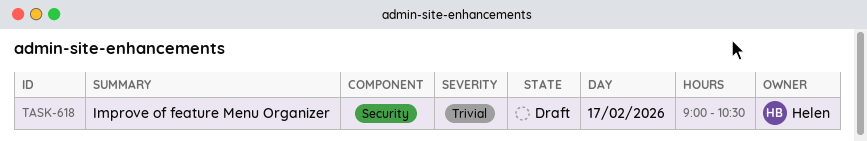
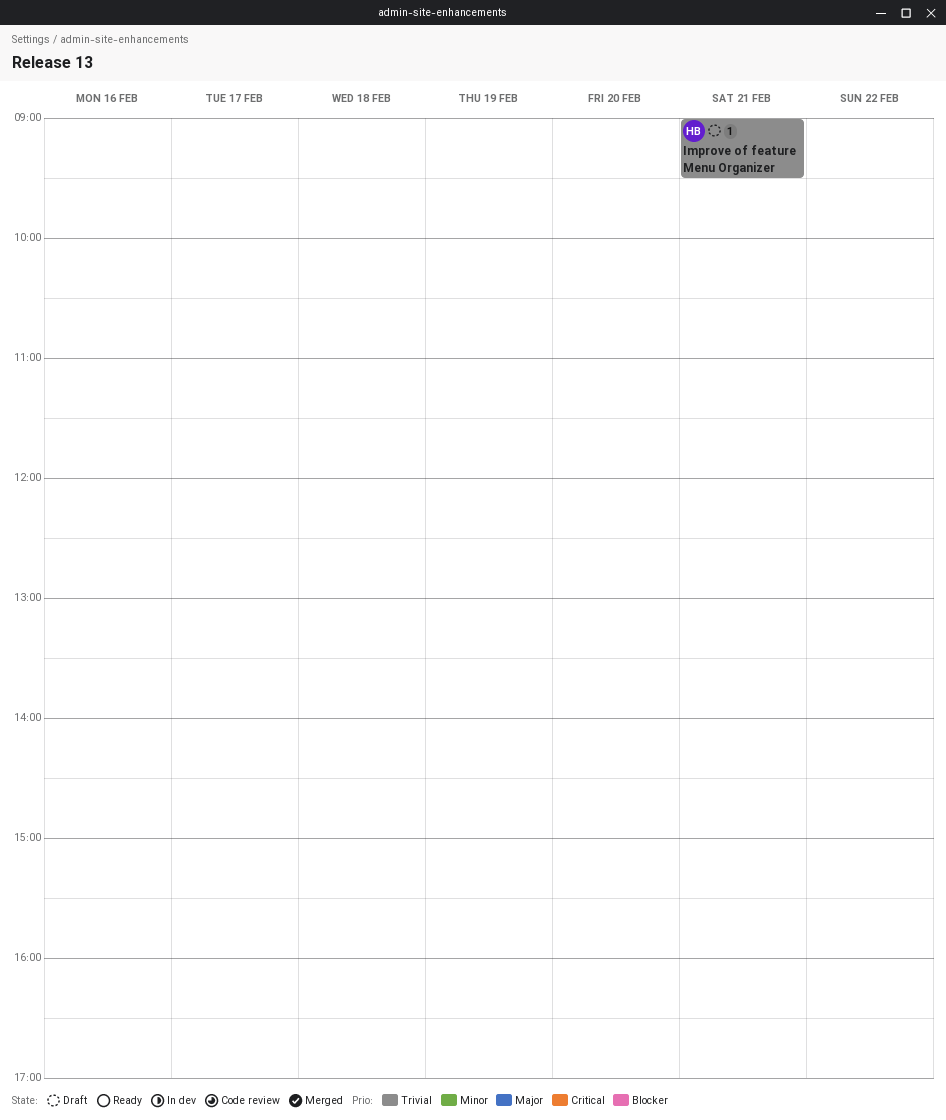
Improve of feature Menu Organizer, day: Feb 17 -> Feb 21
Improve of feature Menu Organizer, ends: 10:30 -> 09:30

